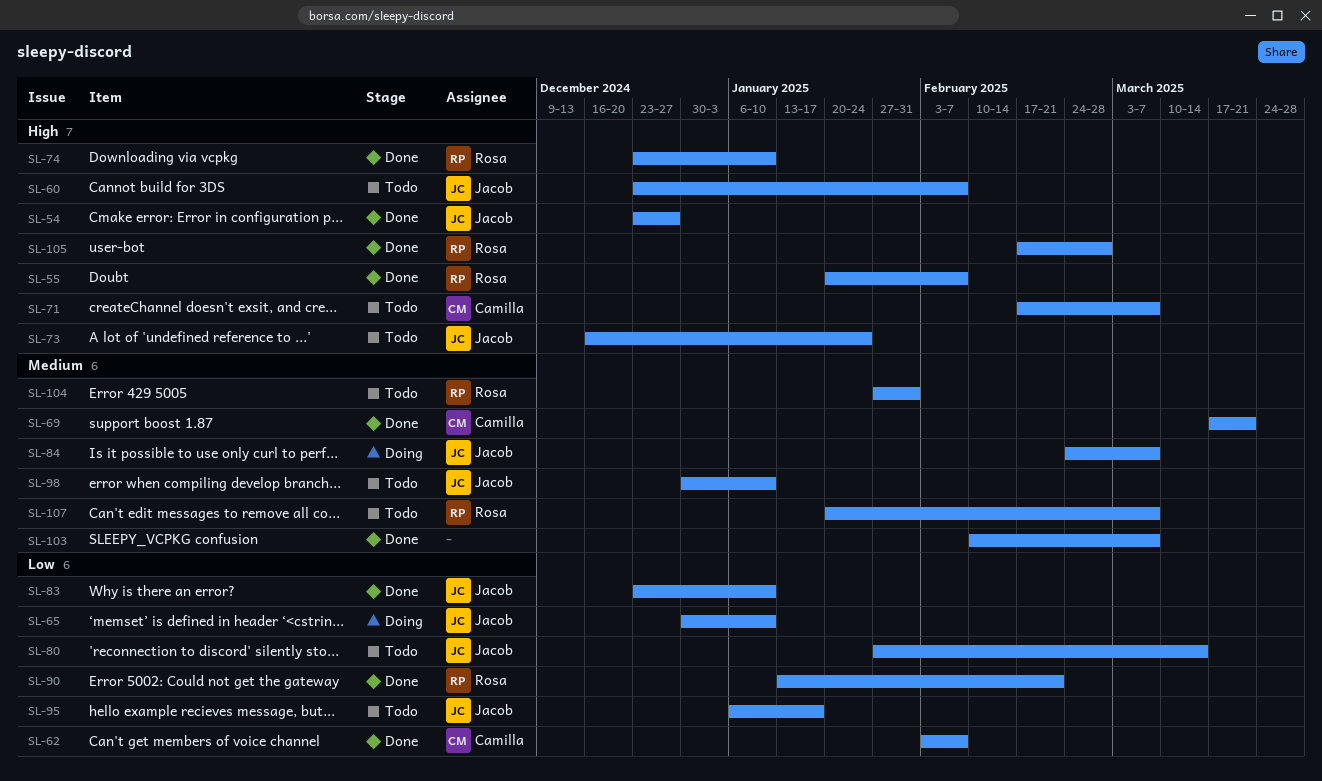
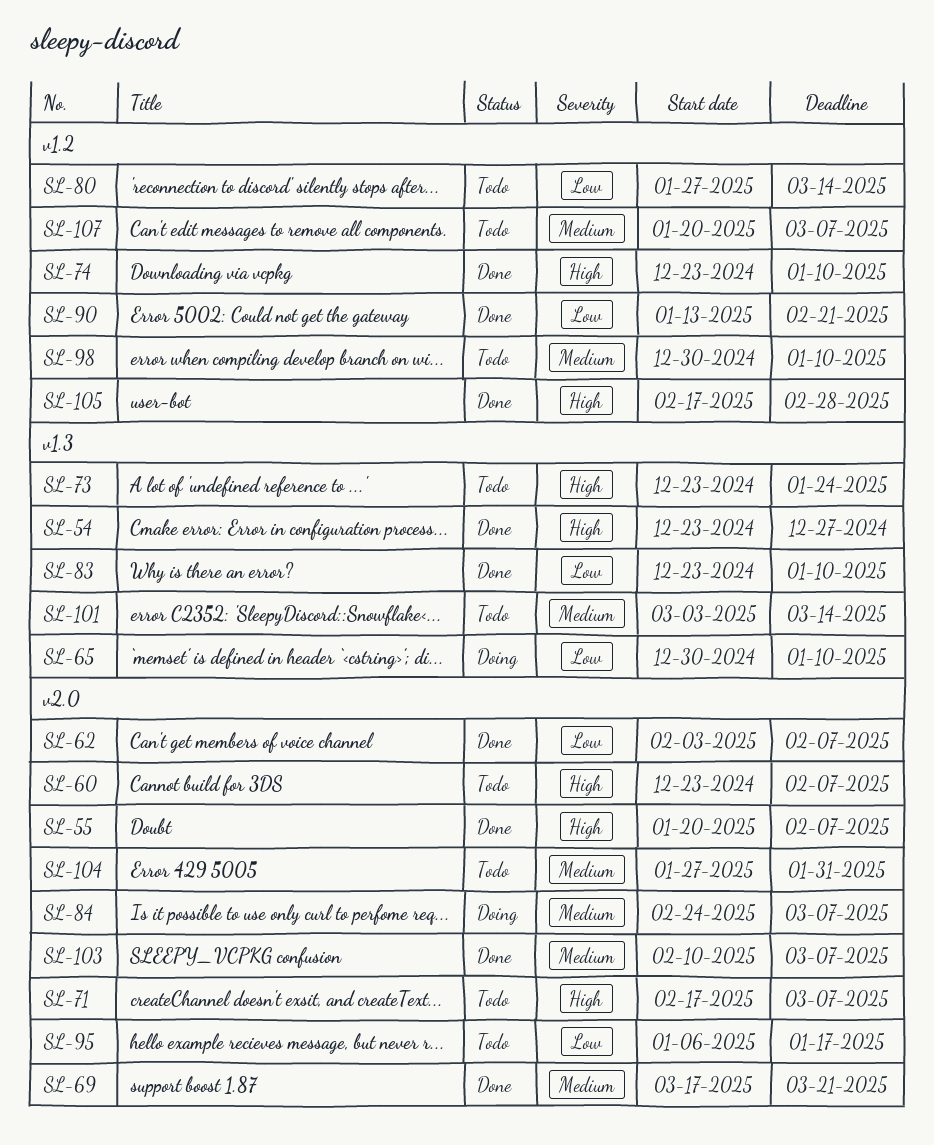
SL-73, start: Dec 16 -> Dec 23
SL-101: none -> present

